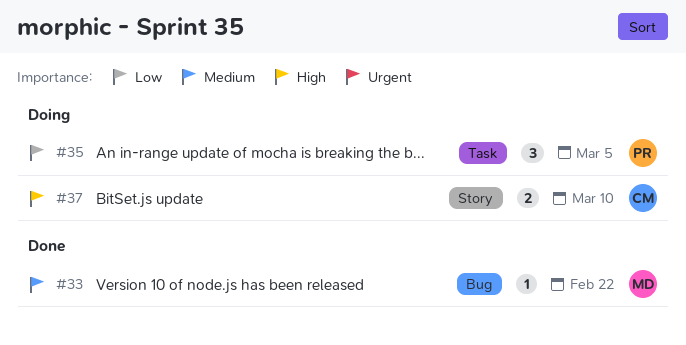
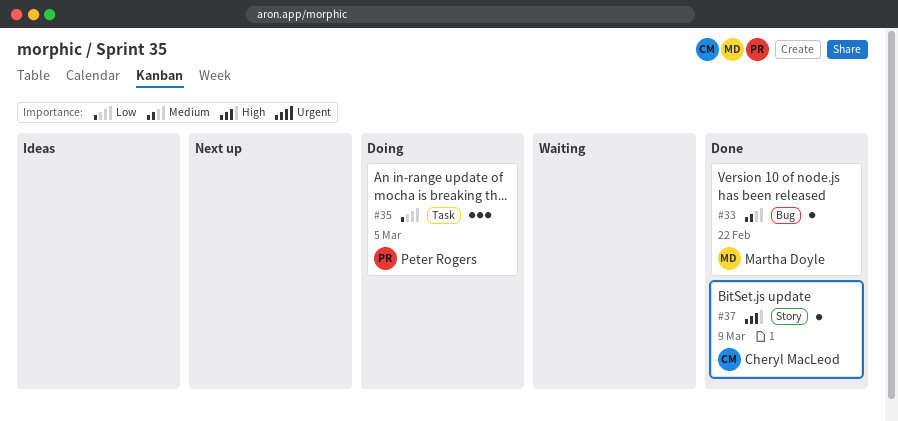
#37, status: Doing -> Done
#37, estimate: 2 -> 1
#37, due: Mar 10 -> Mar 9

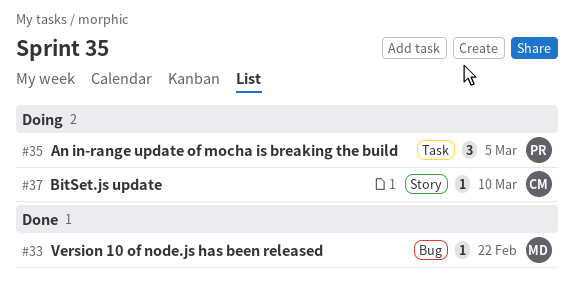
#37, status: Done -> Doing
#37, due: Mar 9 -> Mar 10

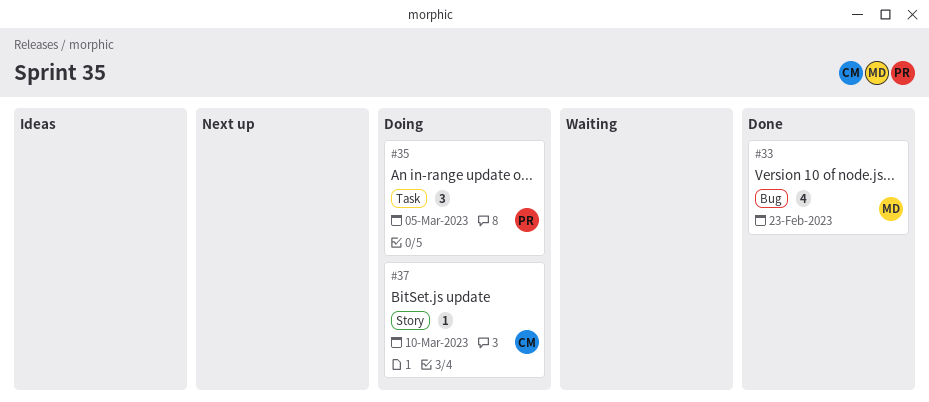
#33, estimate: 1 -> 4
#33, due: Feb 22 -> Feb 23

